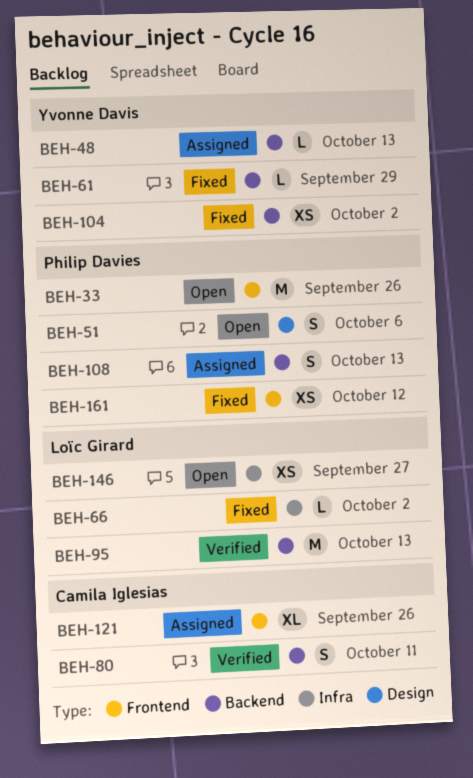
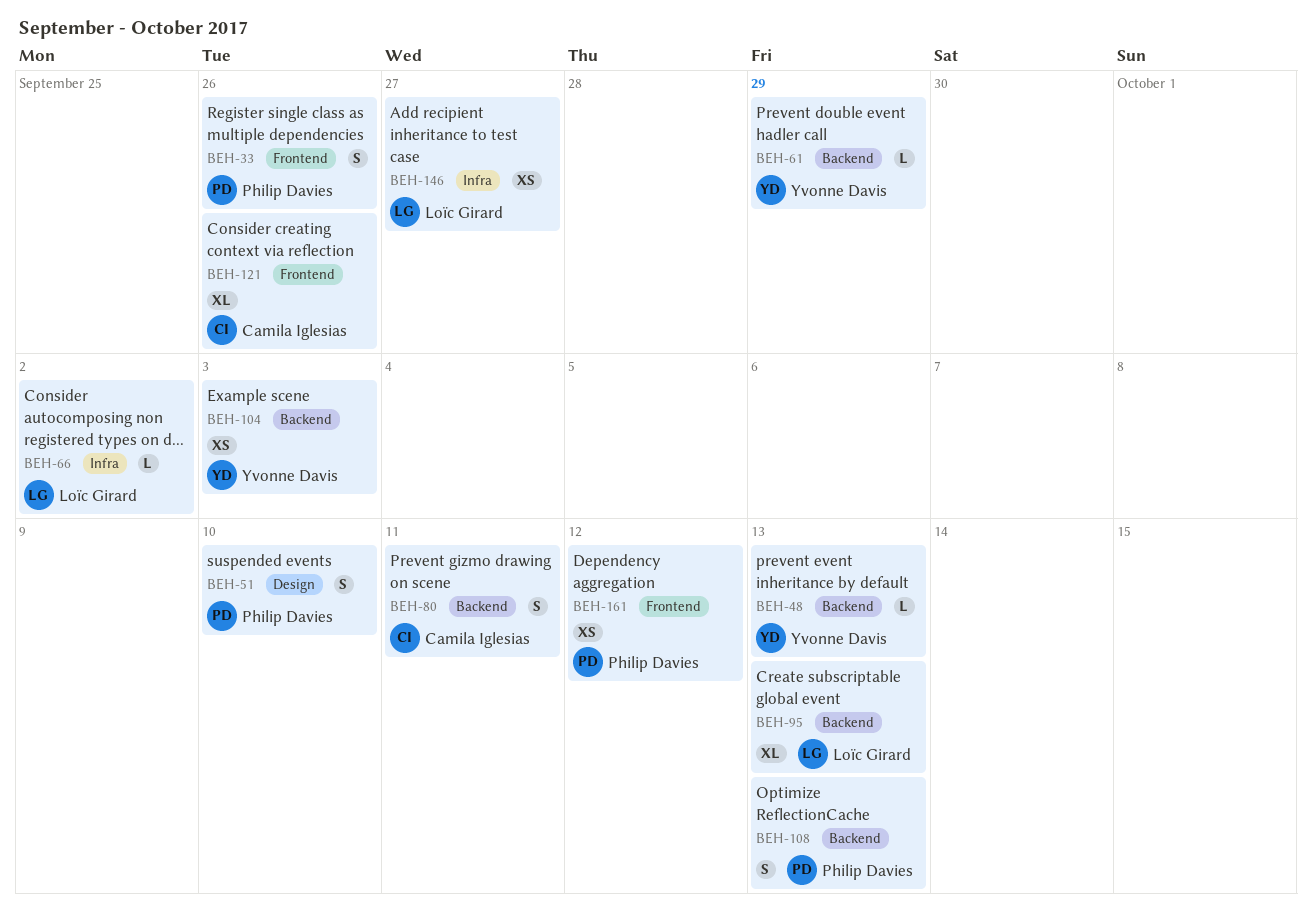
BEH-33, estimate: M -> S
BEH-51, due: Oct 6 -> Oct 10
BEH-95, estimate: M -> XL
BEH-104, due: Oct 2 -> Oct 3

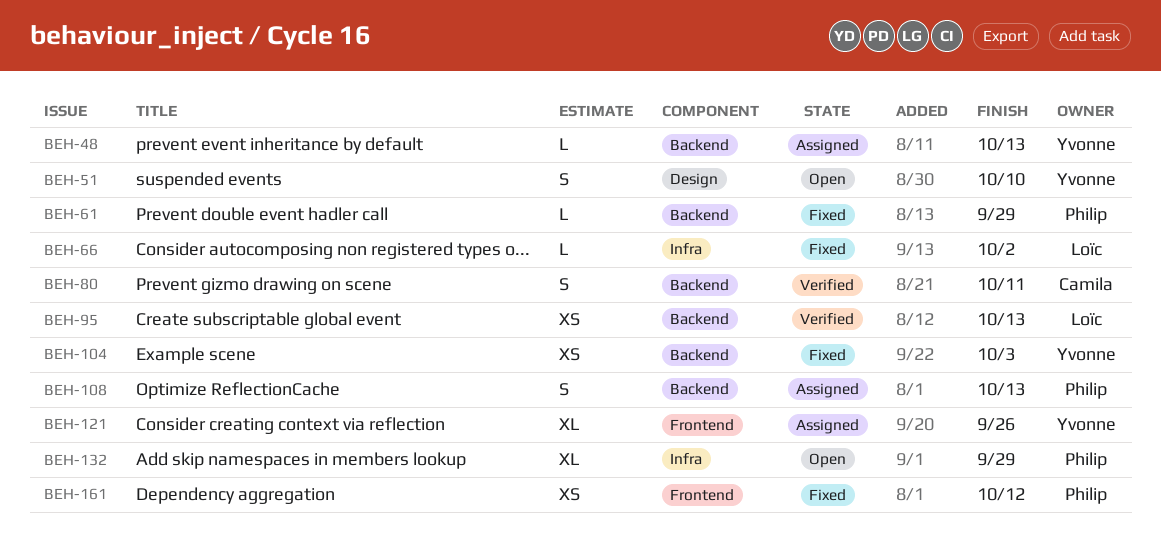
BEH-33: present -> none
BEH-51, owner: Philip Davies -> Yvonne Davis
BEH-61, owner: Yvonne Davis -> Philip Davies
BEH-95, estimate: XL -> XS
BEH-121, owner: Camila Iglesias -> Yvonne Davis
BEH-132: none -> present
BEH-146: present -> none

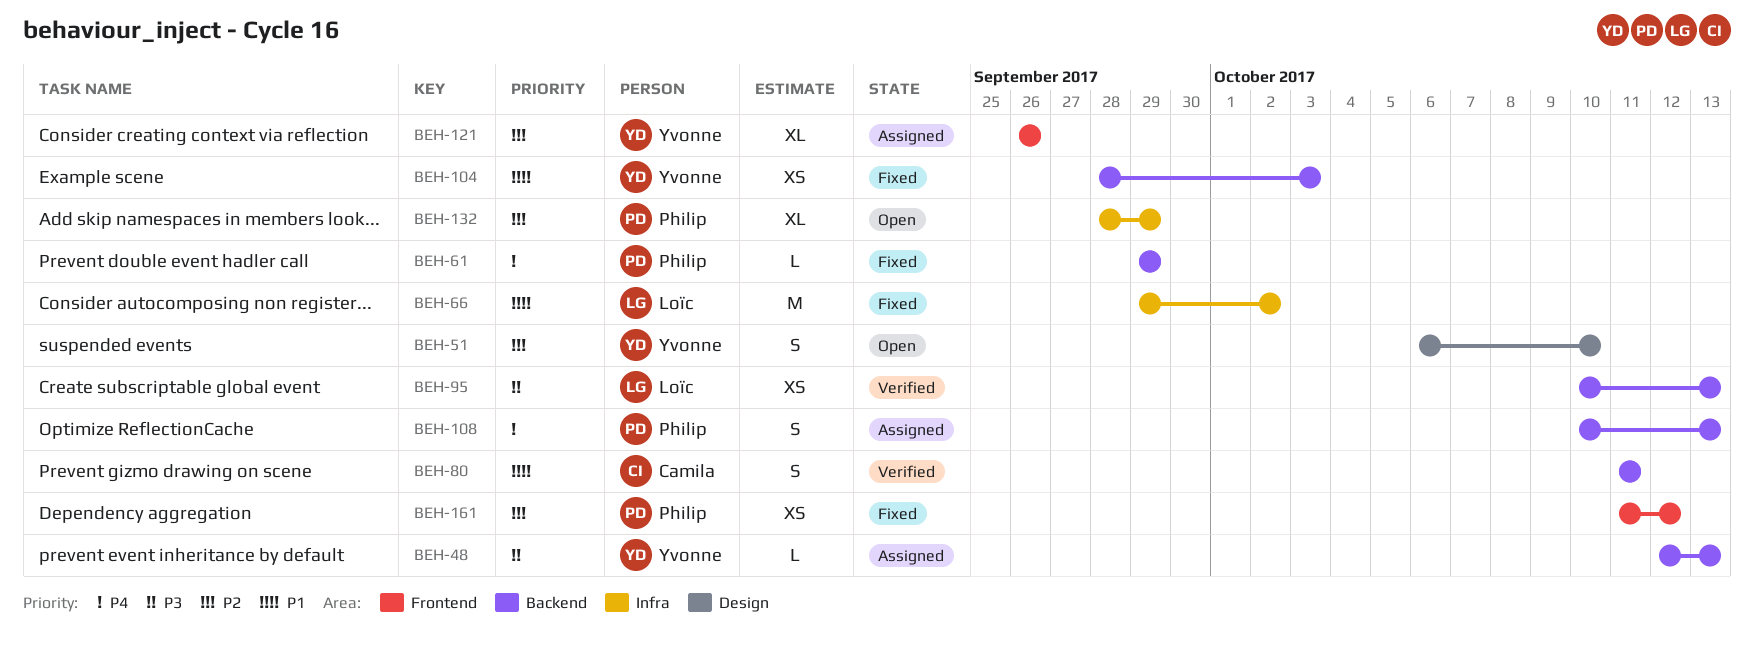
BEH-66, estimate: L -> M

